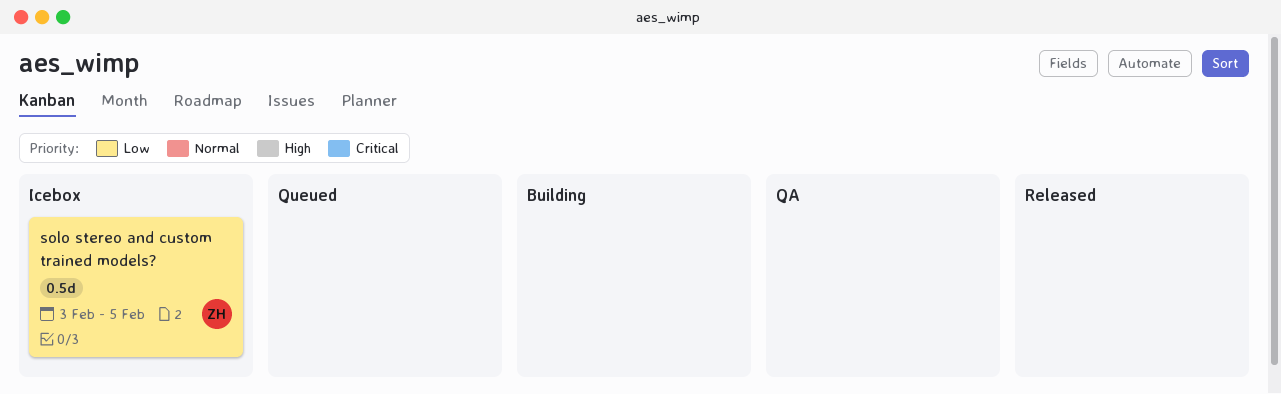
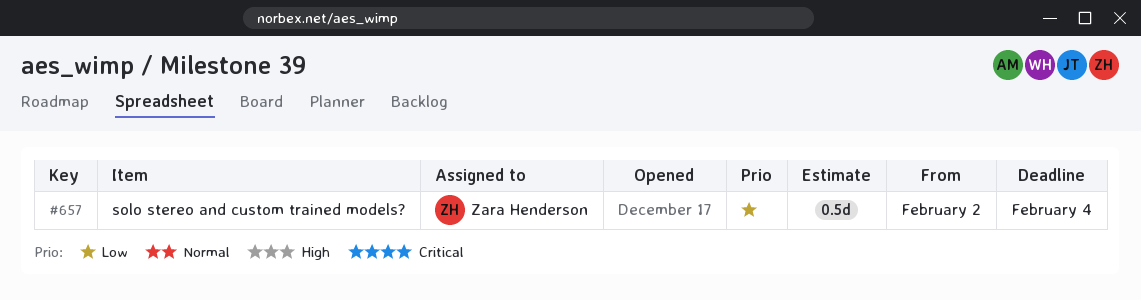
solo stereo and custom trained models?, start: Feb 3 -> Feb 2
solo stereo and custom trained models?, due: Feb 5 -> Feb 4

